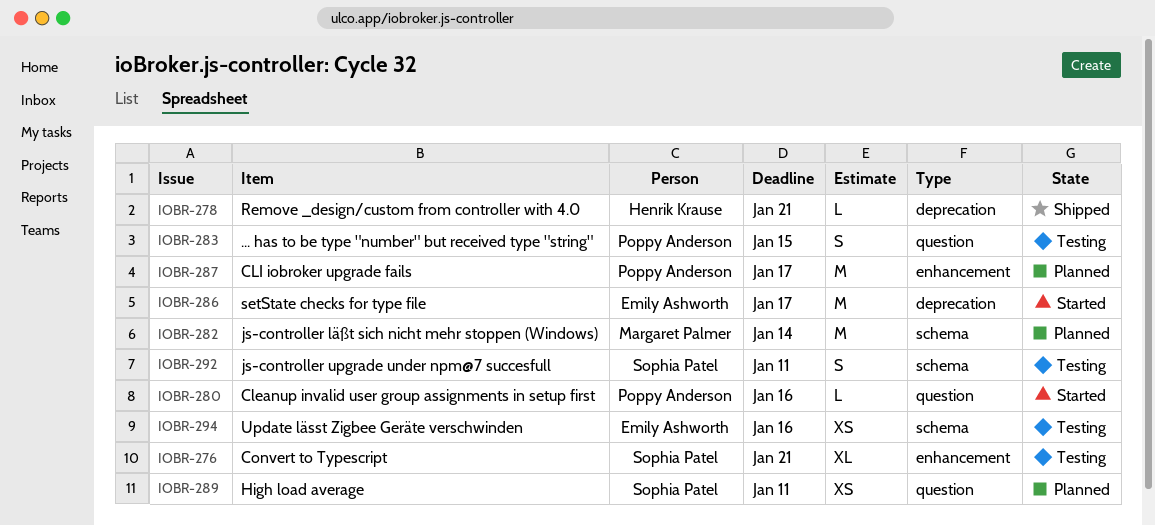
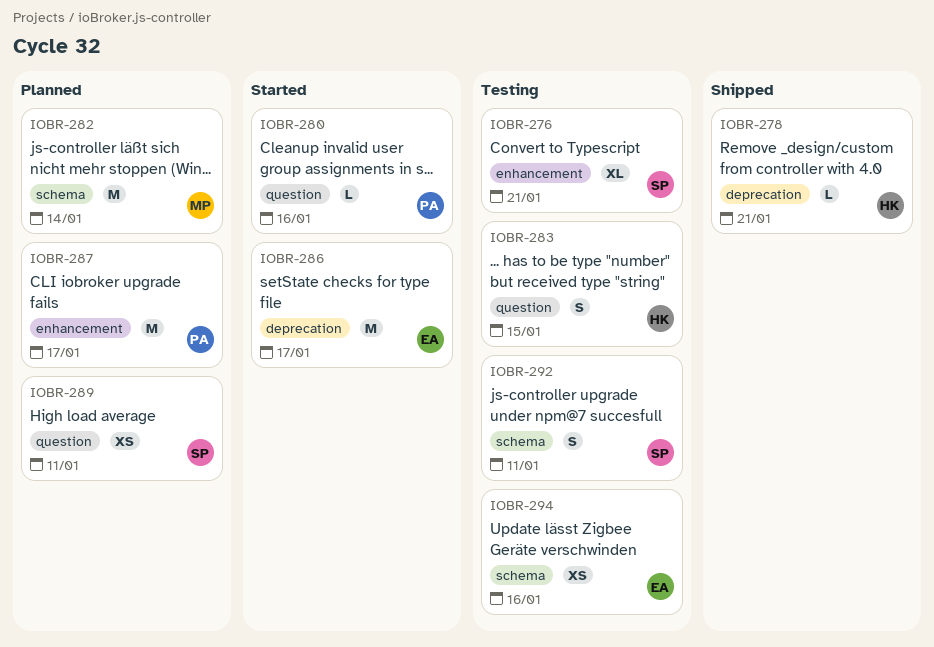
IOBR-283, owner: Poppy Anderson -> Henrik Krause

